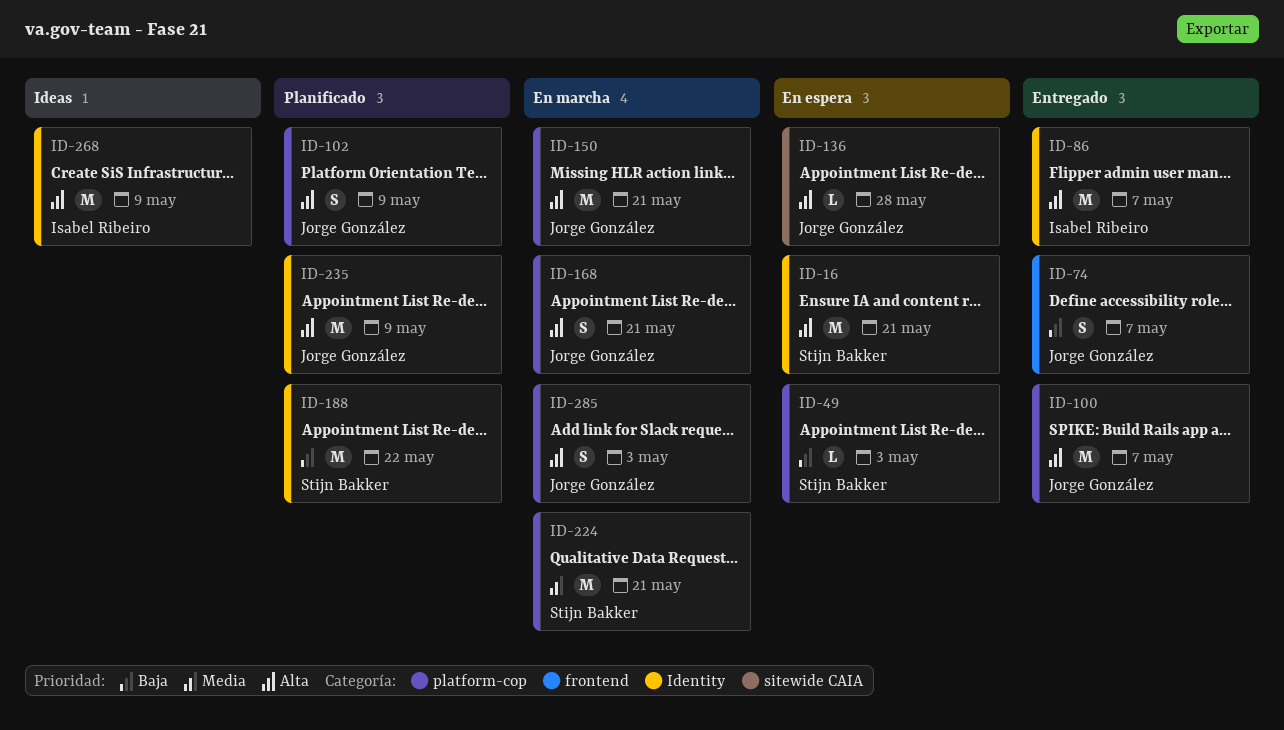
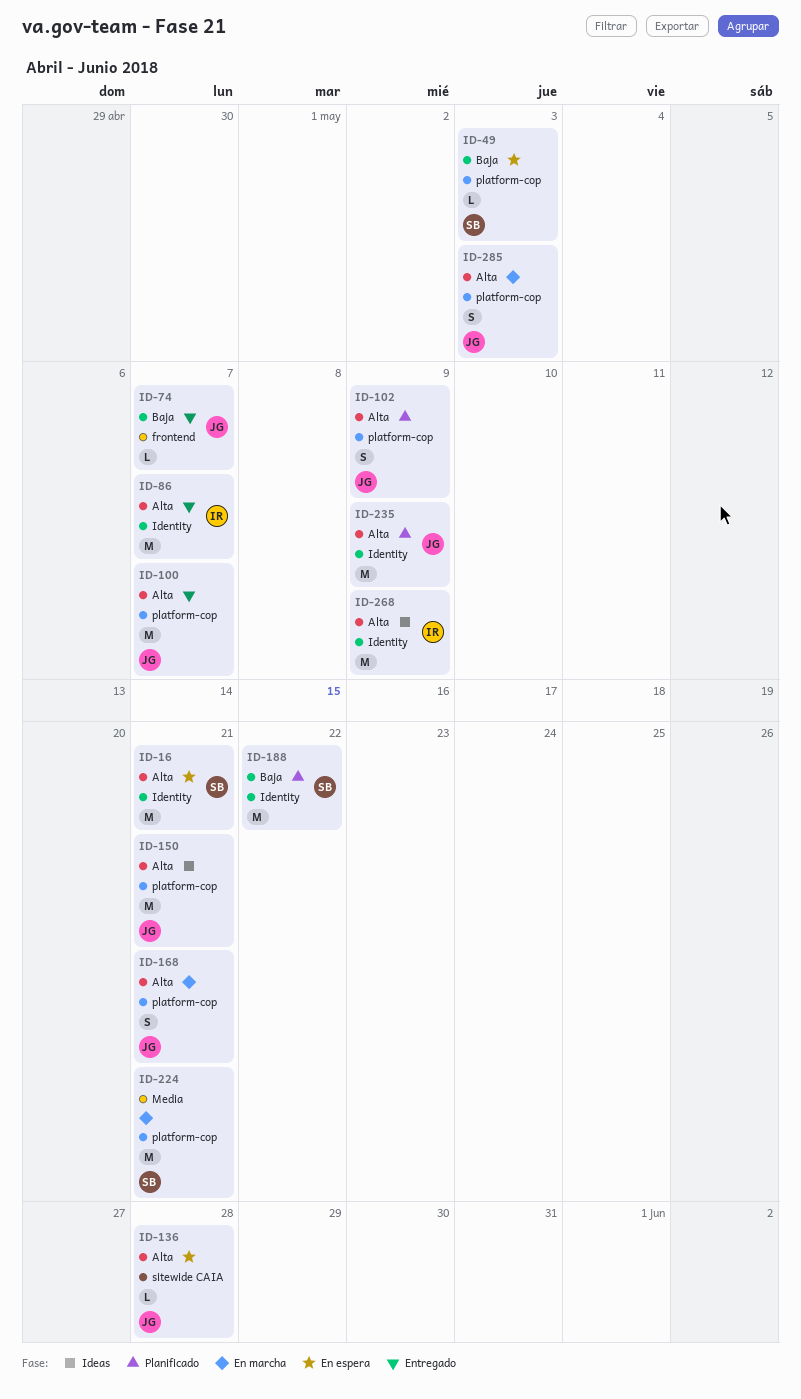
ID-74, estimate: S -> L
ID-150, status: En marcha -> Ideas

